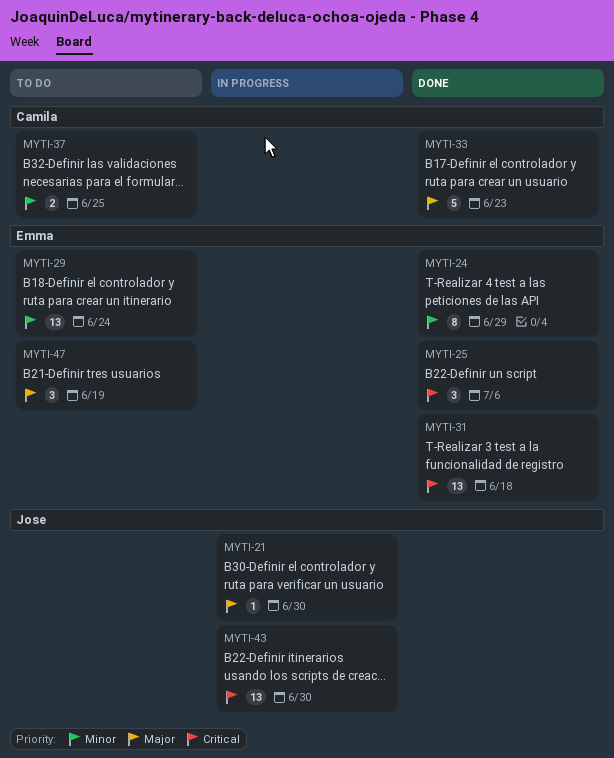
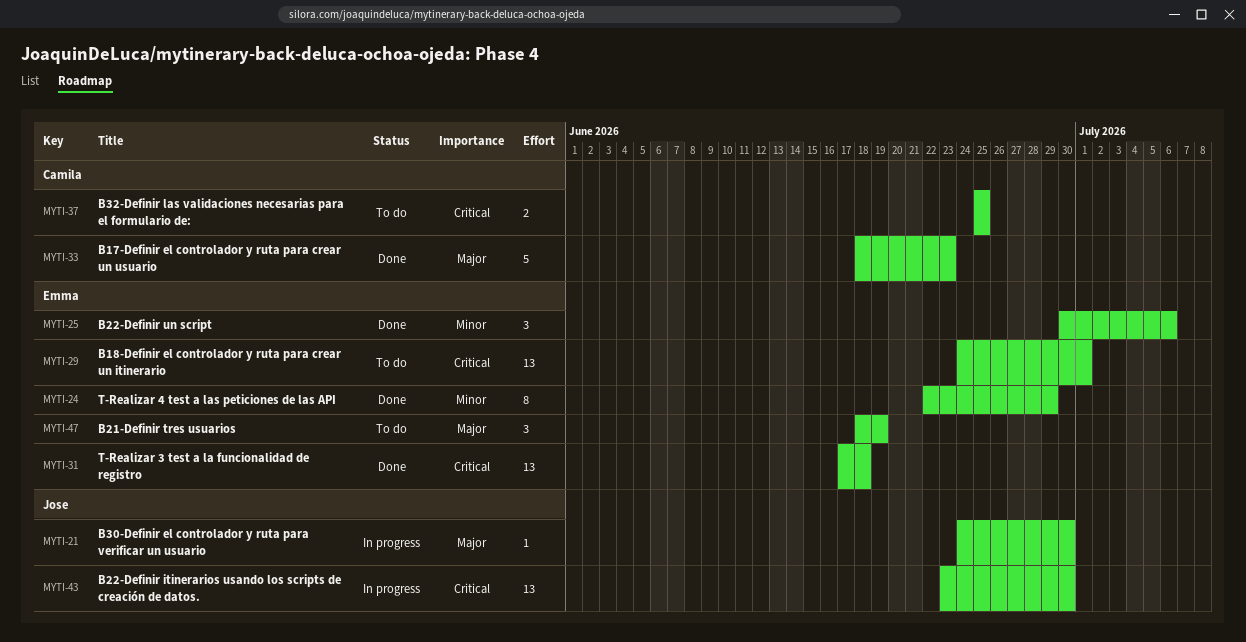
MYTI-25, priority: Critical -> Minor
MYTI-29, priority: Minor -> Critical
MYTI-29, due: Jun 24 -> Jul 1
MYTI-37, priority: Minor -> Critical

